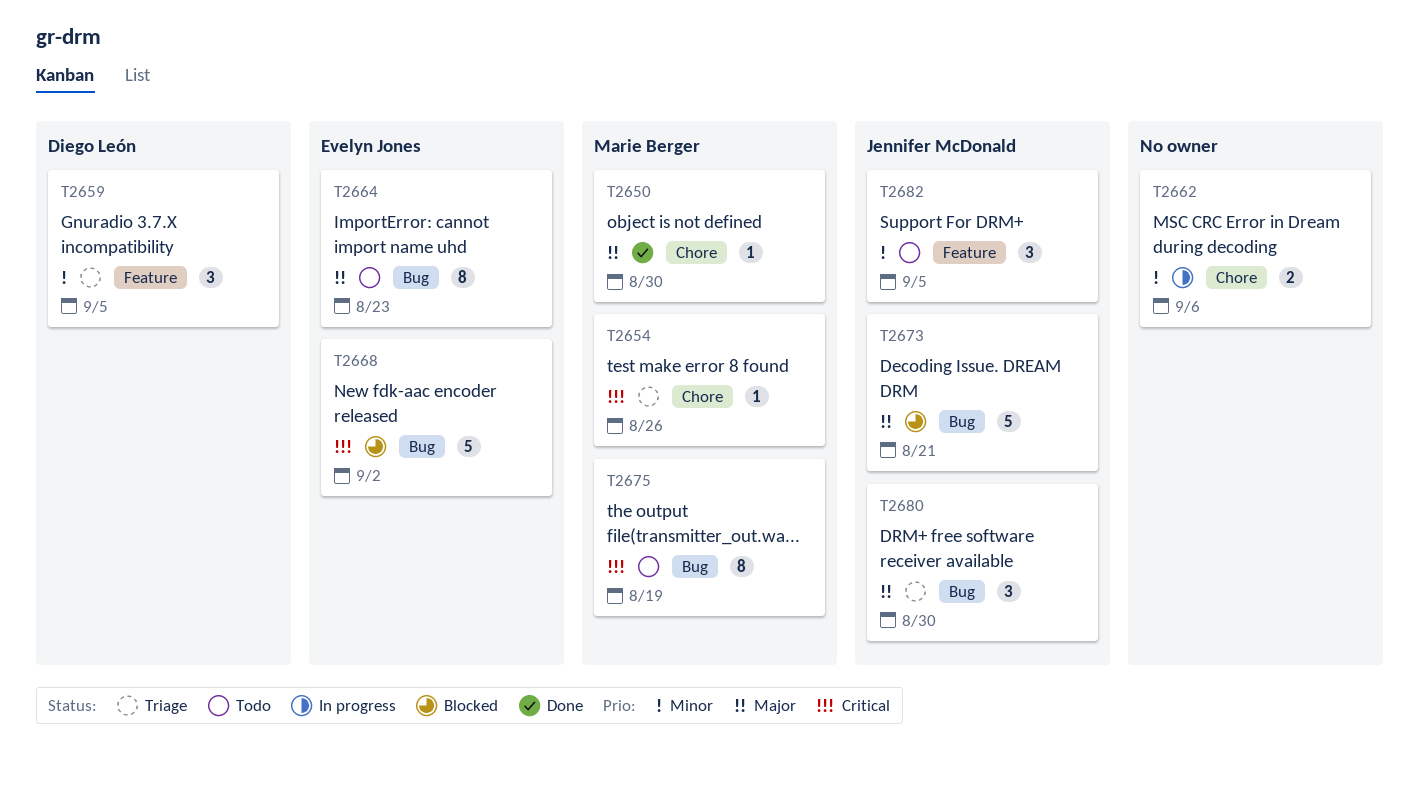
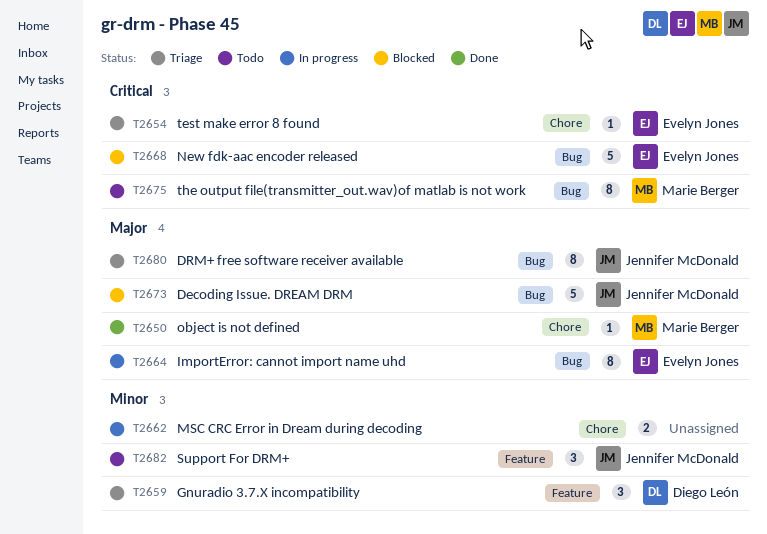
T2654, owner: Marie Berger -> Evelyn Jones
T2664, status: Todo -> In progress
T2680, estimate: 3 -> 8

